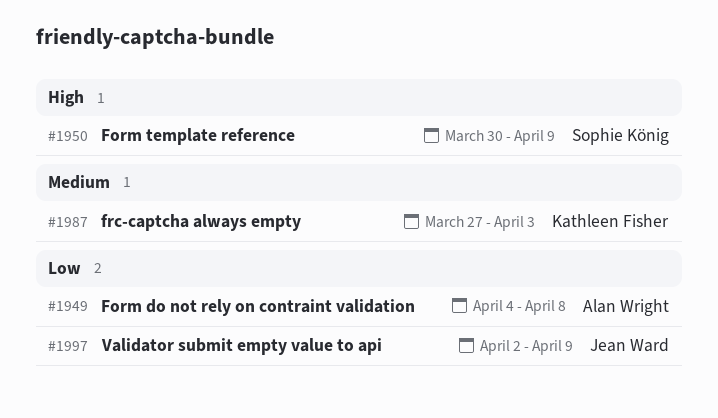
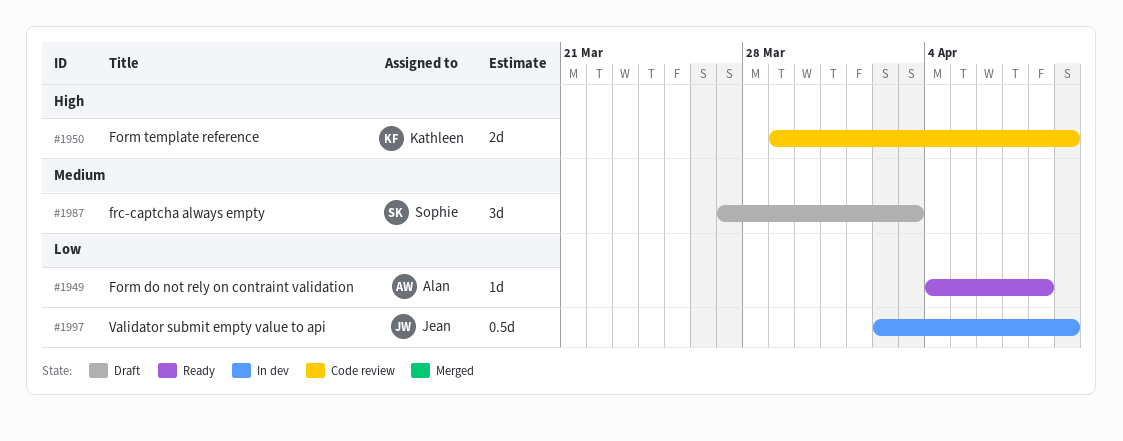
#1950, owner: Sophie König -> Kathleen Fisher
#1950, start: Mar 30 -> Mar 29
#1987, owner: Kathleen Fisher -> Sophie König

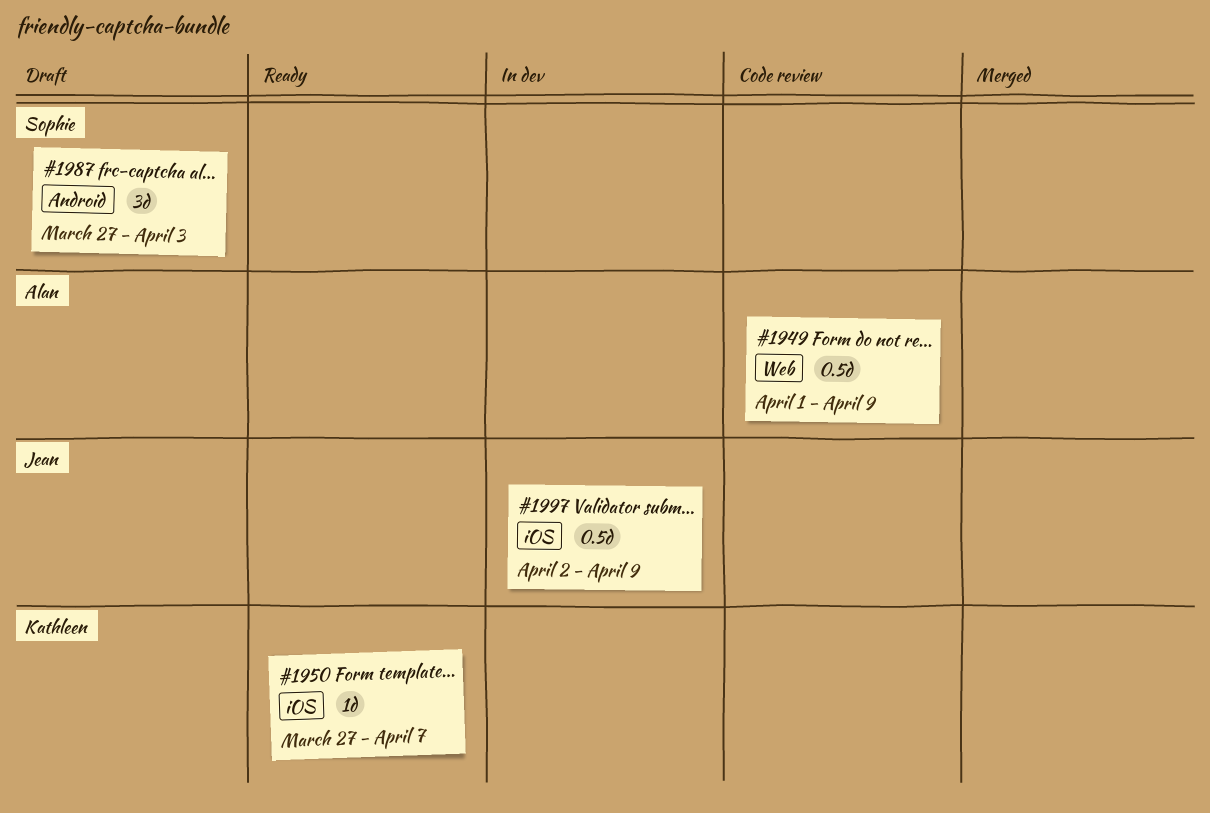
#1949, status: Ready -> Code review
#1949, estimate: 1d -> 0.5d
#1949, start: Apr 4 -> Apr 1
#1949, due: Apr 8 -> Apr 9
#1950, status: Code review -> Ready
#1950, estimate: 2d -> 1d
#1950, start: Mar 29 -> Mar 27
#1950, due: Apr 9 -> Apr 7

